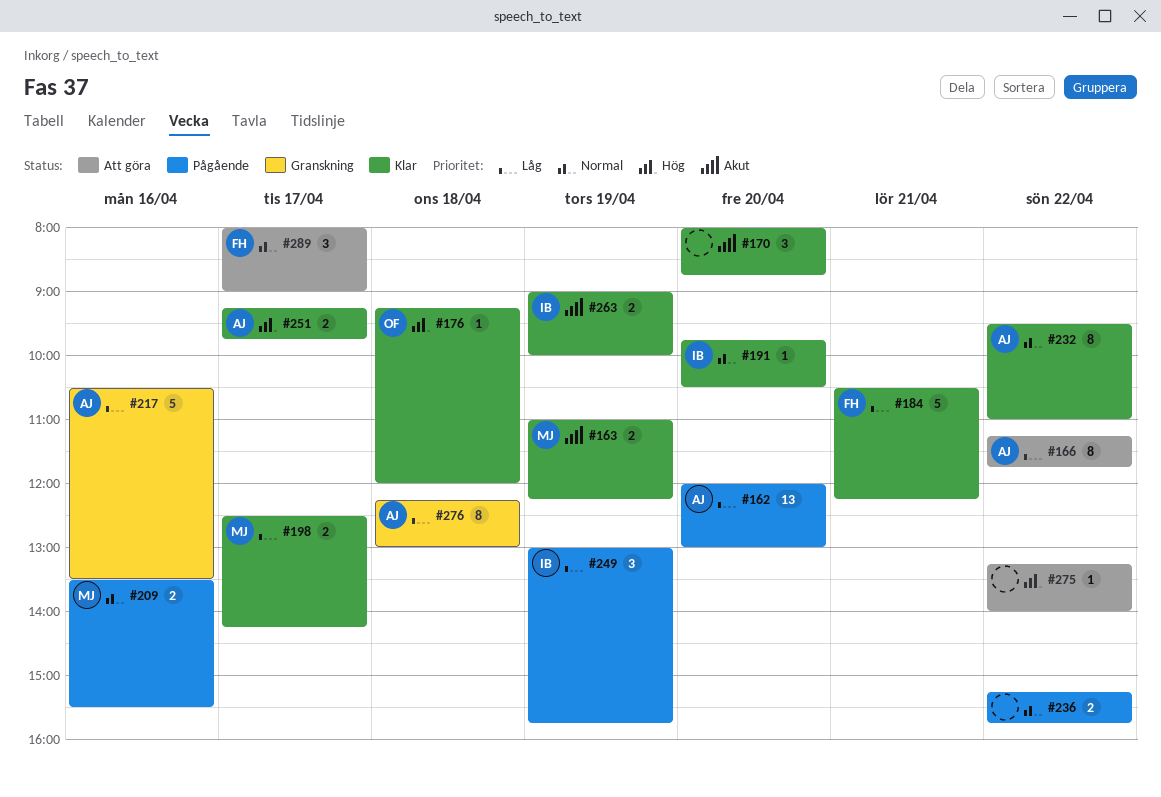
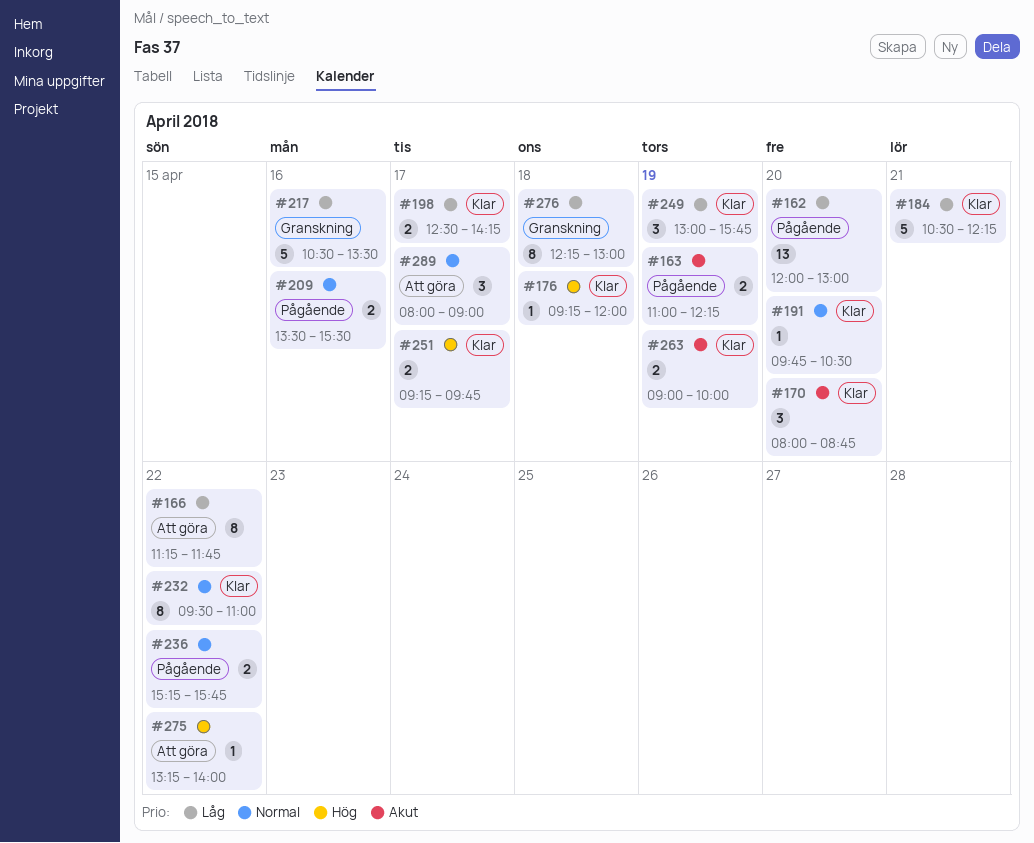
#163, status: Klar -> Pågående
#249, status: Pågående -> Klar

